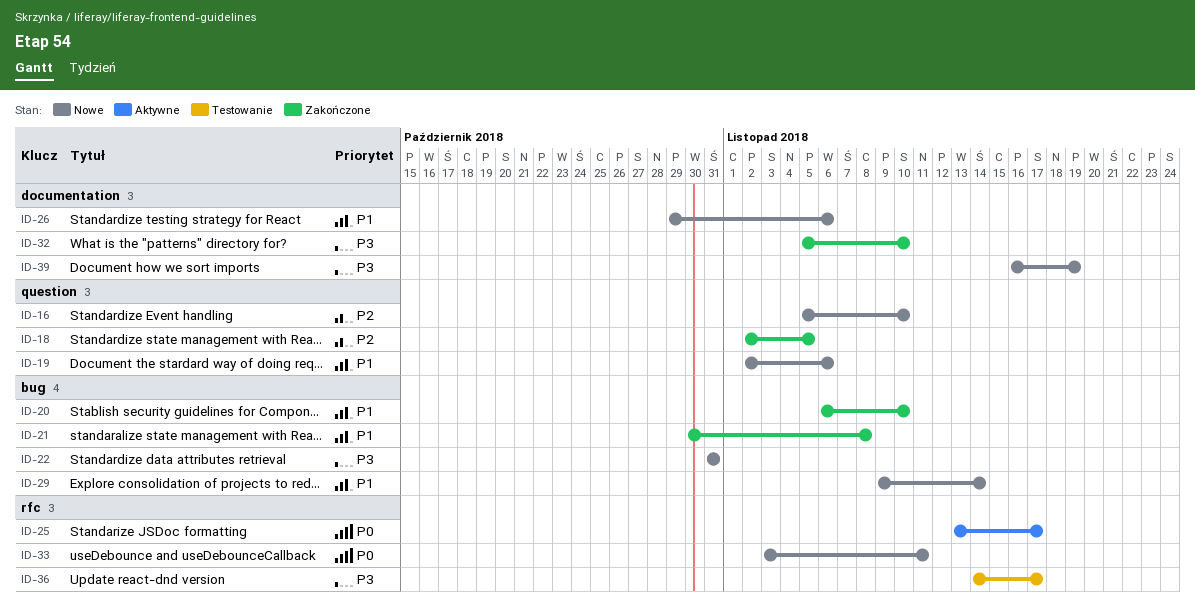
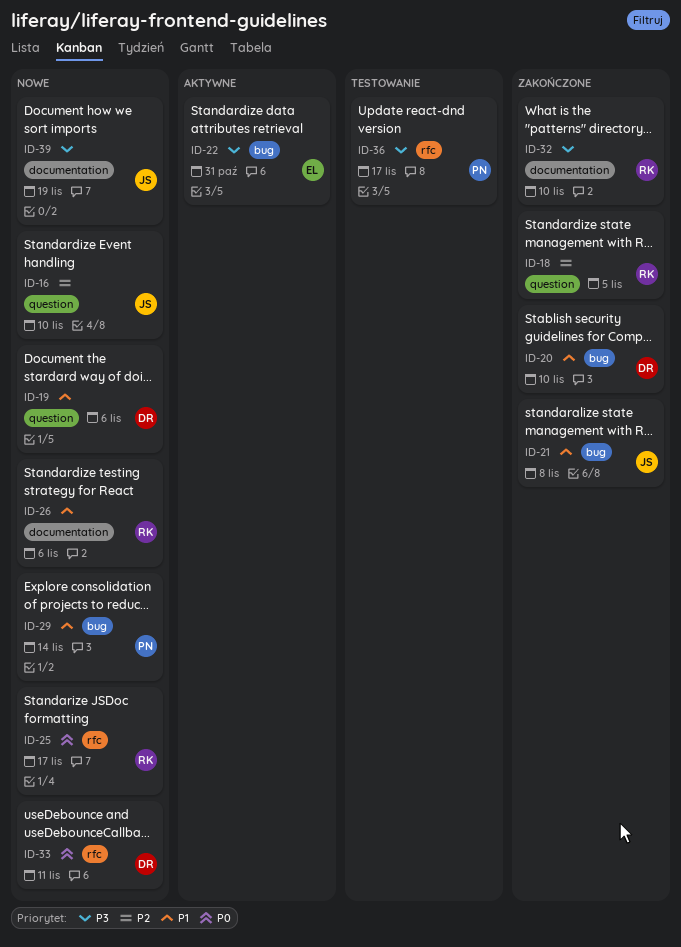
ID-22, status: Nowe -> Aktywne
ID-25, status: Aktywne -> Nowe

